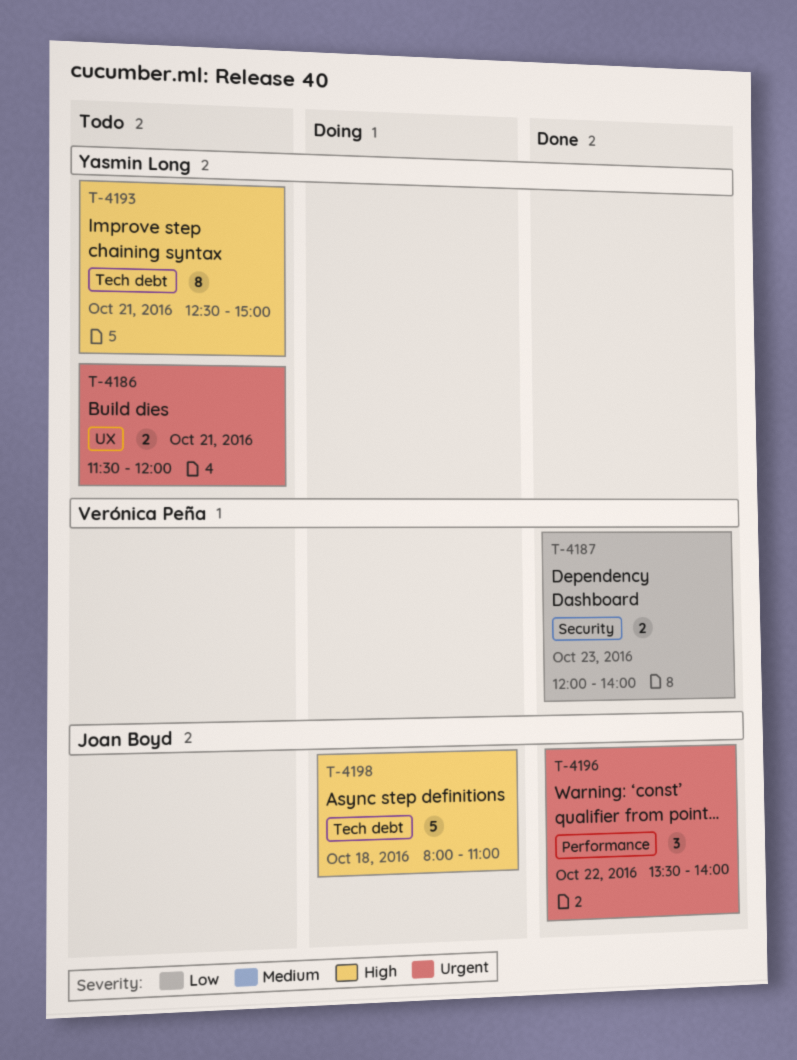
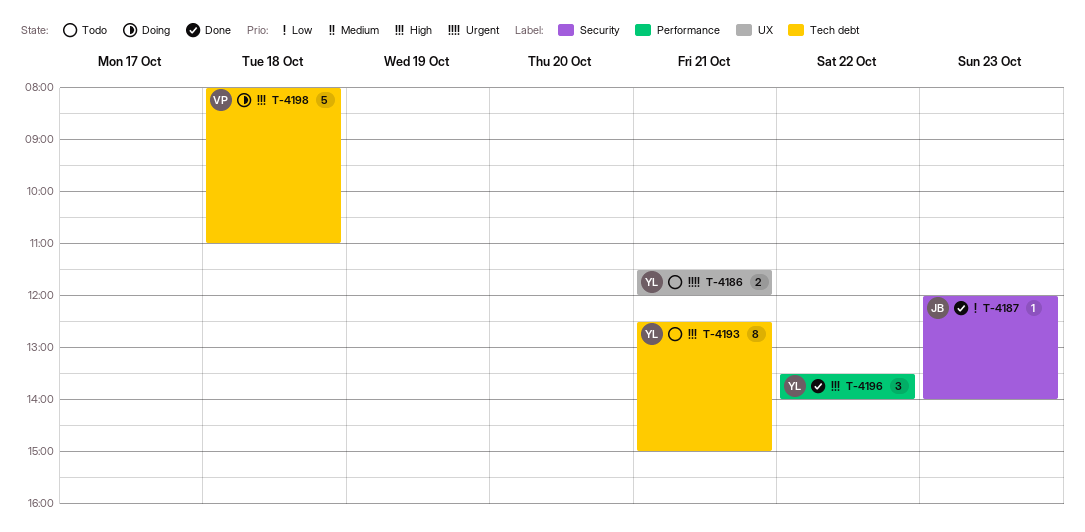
T-4187, owner: Verónica Peña -> Joan Boyd
T-4187, estimate: 2 -> 1
T-4196, owner: Joan Boyd -> Yasmin Long
T-4196, priority: Urgent -> High
T-4198, owner: Joan Boyd -> Verónica Peña

